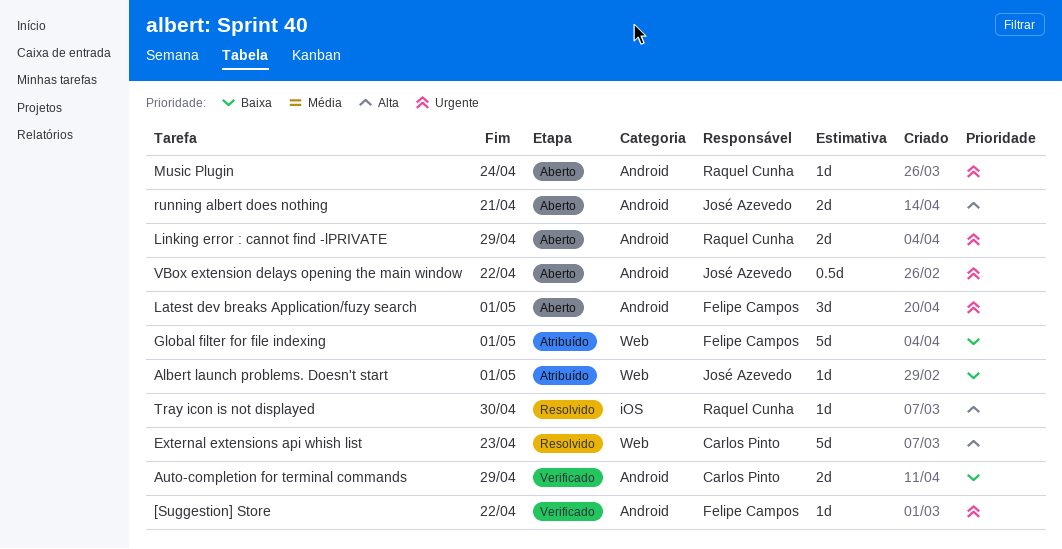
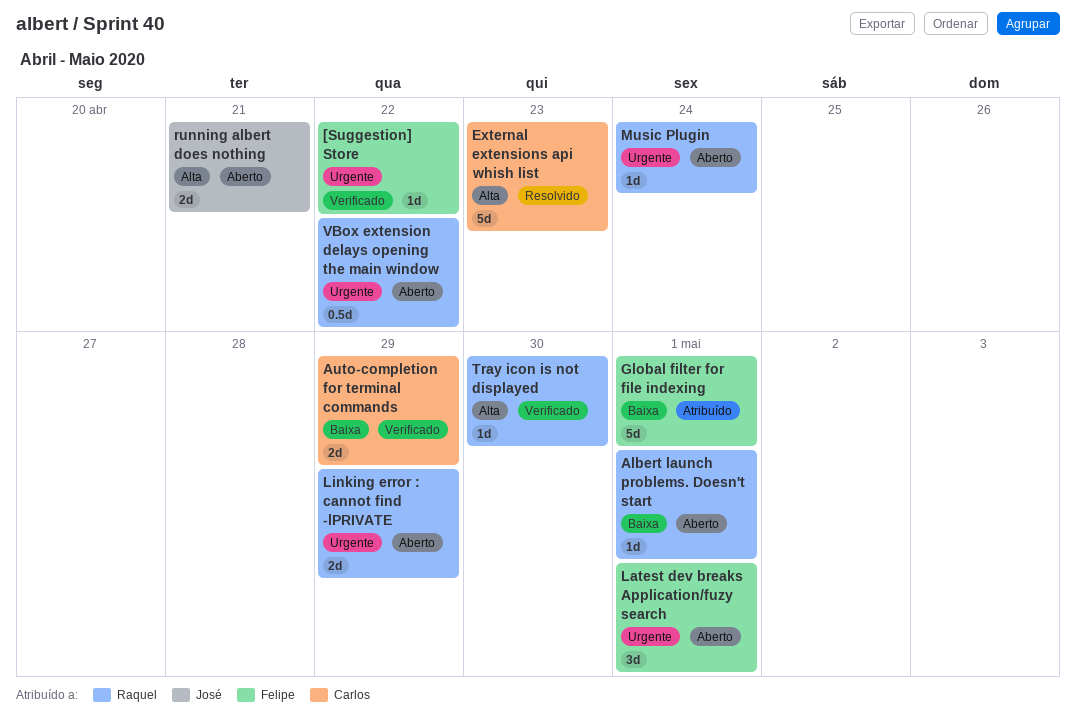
Albert launch problems. Doesn't start, status: Atribuído -> Aberto
Albert launch problems. Doesn't start, owner: José Azevedo -> Raquel Cunha
Tray icon is not displayed, status: Resolvido -> Verificado
VBox extension delays opening the main window, owner: José Azevedo -> Raquel Cunha

